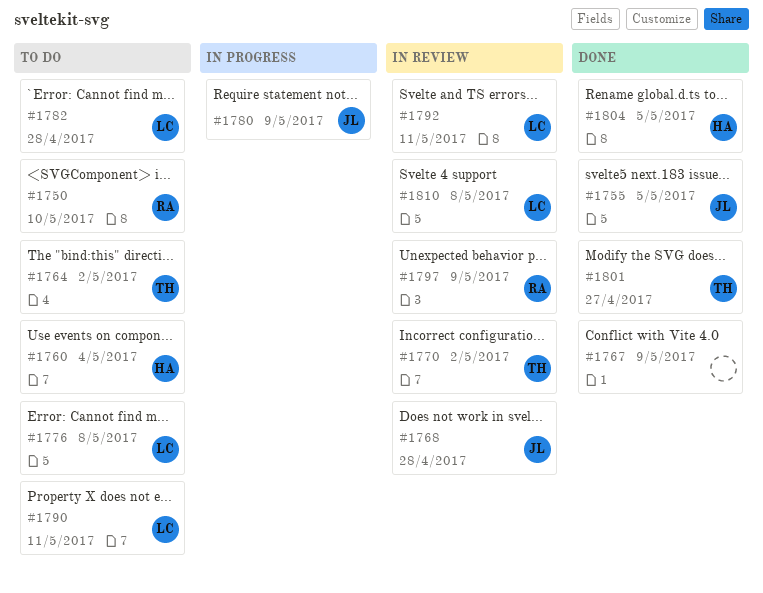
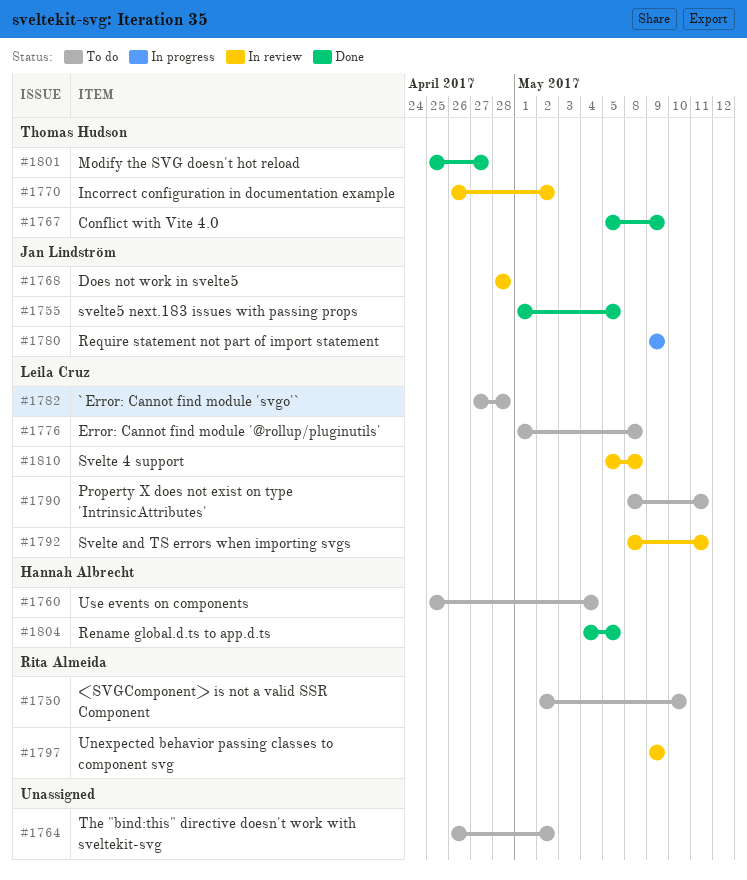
#1764, owner: Thomas Hudson -> none
#1767, owner: none -> Thomas Hudson

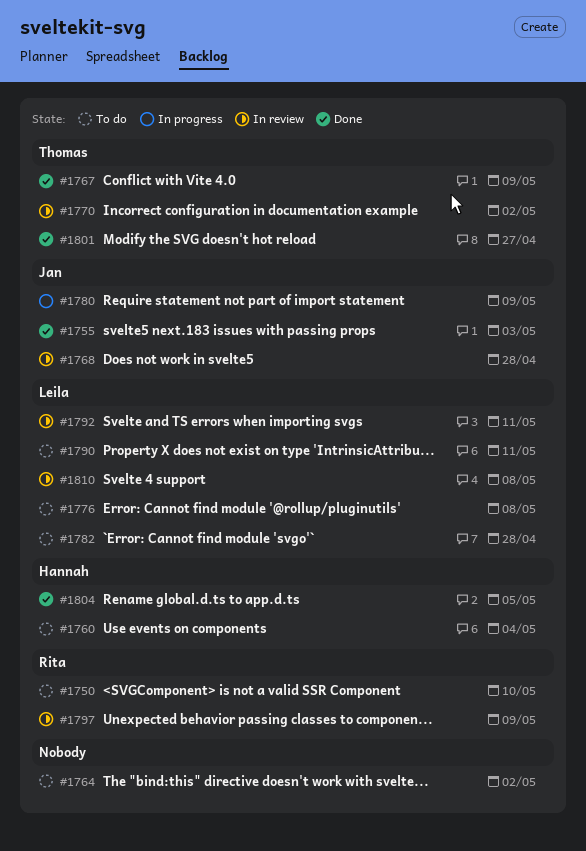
#1755, due: May 5 -> May 3

